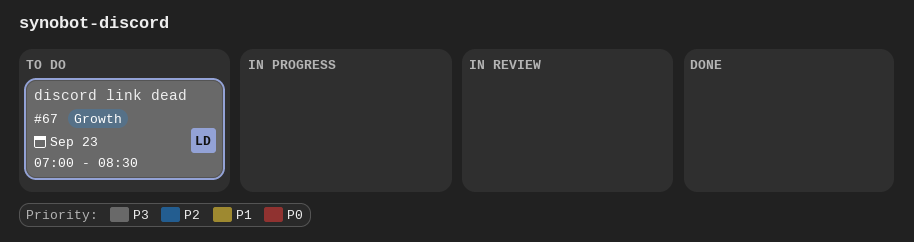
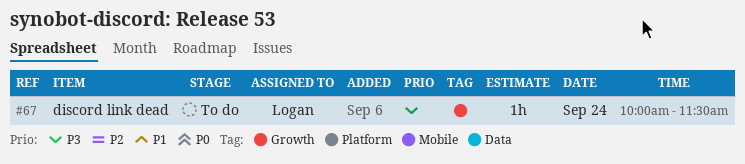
#67, day: Sep 23 -> Sep 24
#67, begins: 07:00 -> 10:00
#67, ends: 08:30 -> 11:30

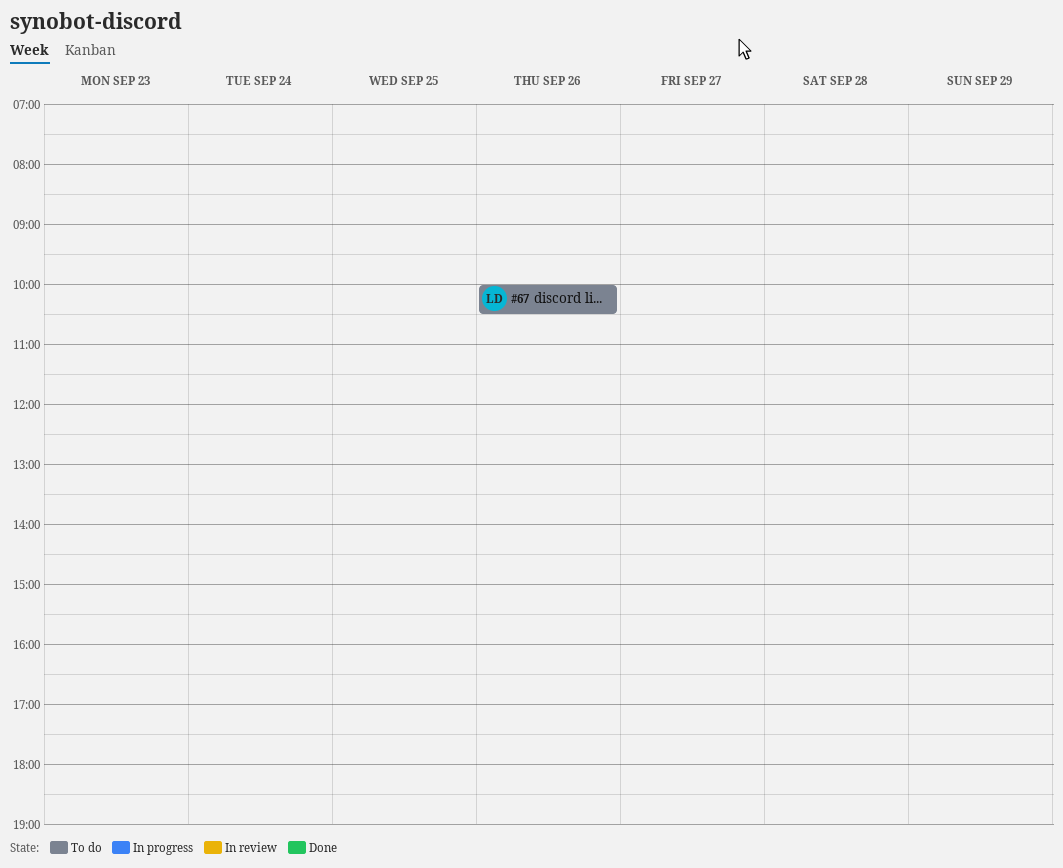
#67, day: Sep 24 -> Sep 26
#67, ends: 11:30 -> 10:30

